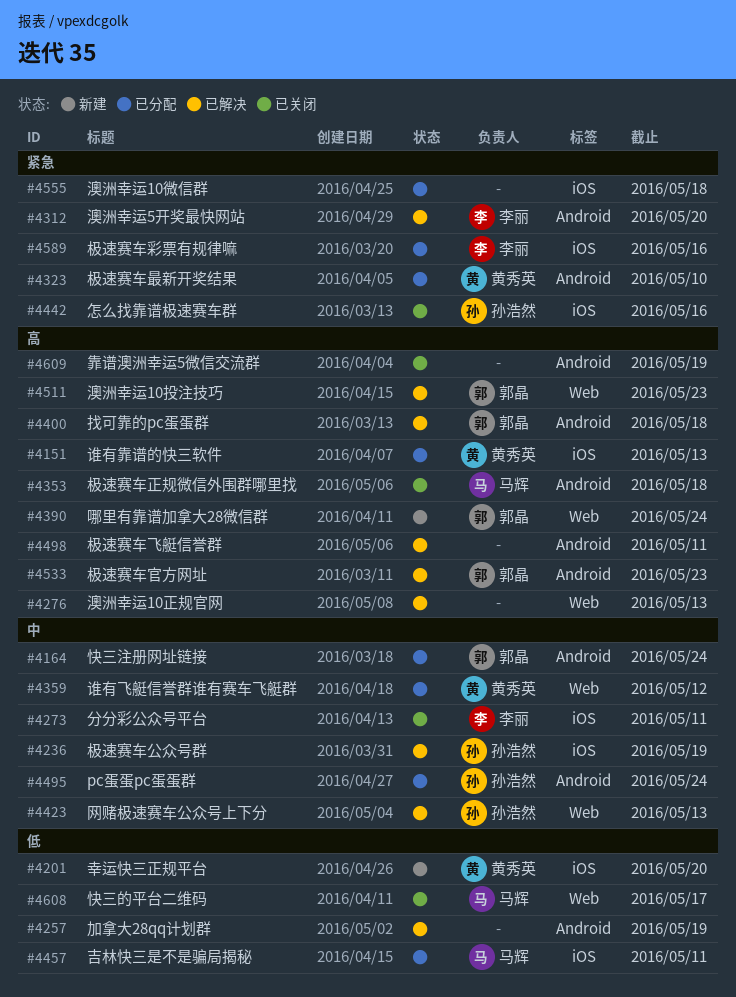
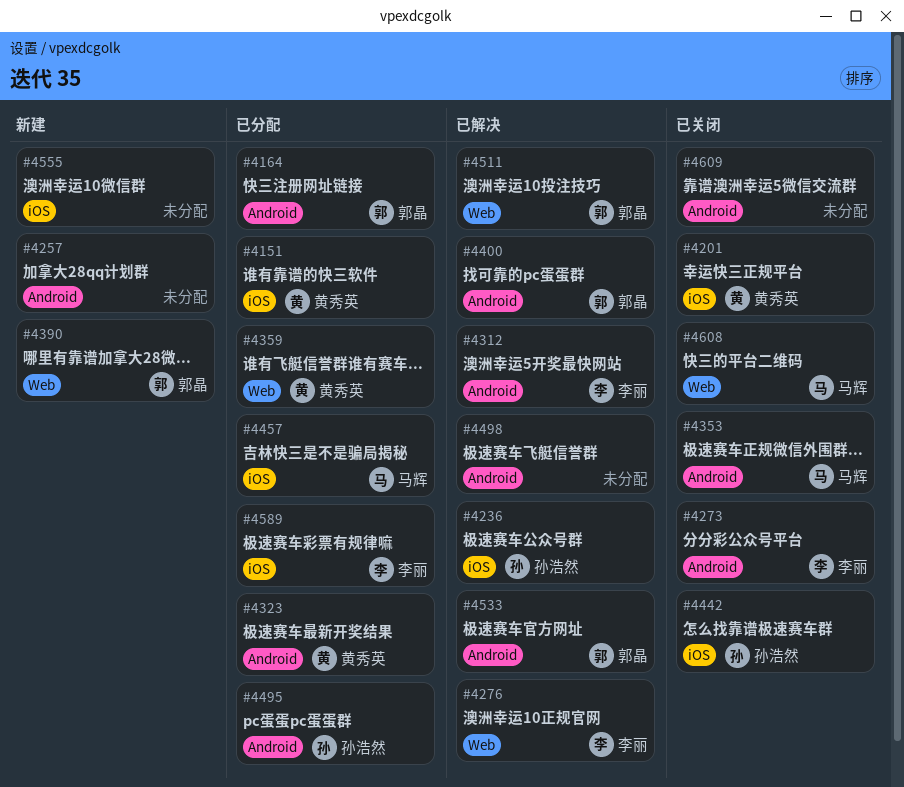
#4201, status: 新建 -> 已关闭
#4257, status: 已解决 -> 新建
#4273, label: iOS -> Android
#4276, owner: none -> 李丽
#4423: present -> none
#4555, status: 已分配 -> 新建

